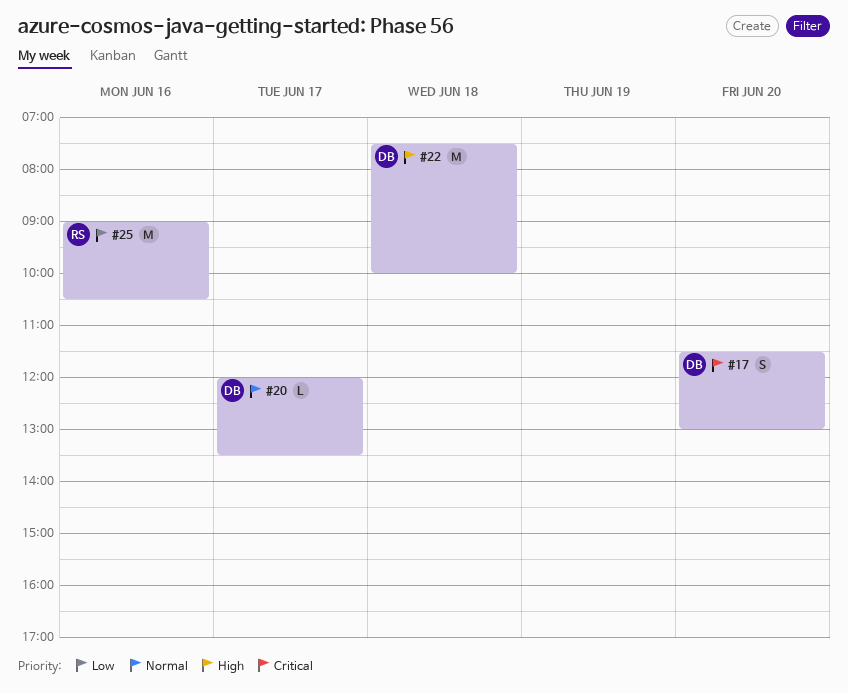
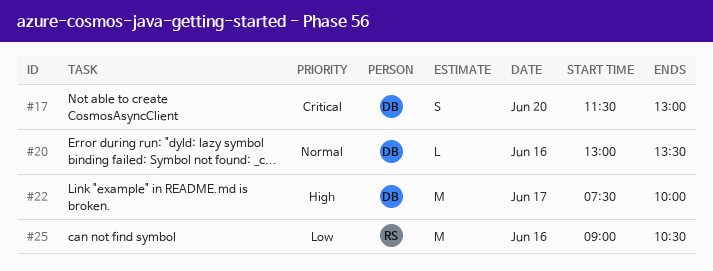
#20, day: Jun 17 -> Jun 16
#20, begins: 12:00 -> 13:00
#22, day: Jun 18 -> Jun 17

